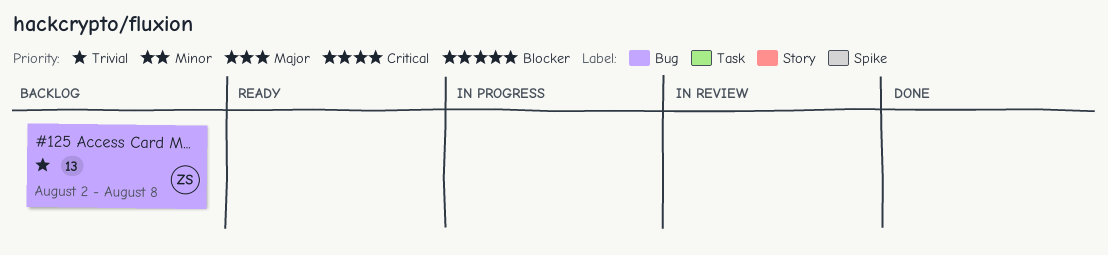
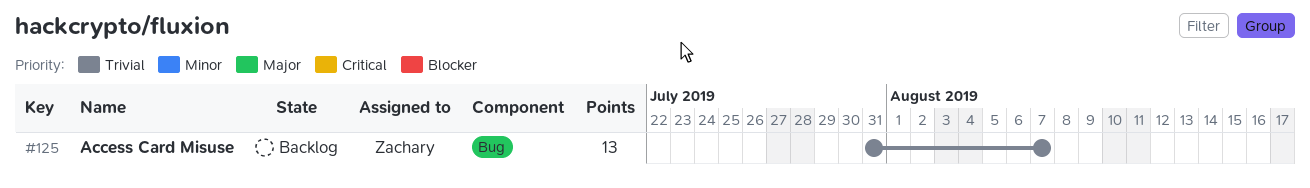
#125, start: Aug 2 -> Jul 31
#125, due: Aug 8 -> Aug 7

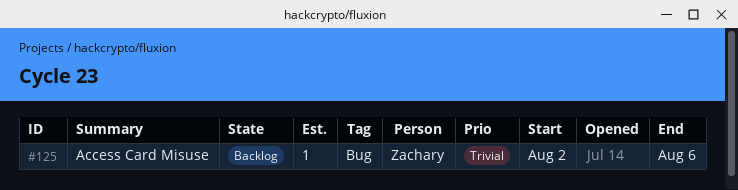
#125, estimate: 13 -> 1
#125, start: Jul 31 -> Aug 2
#125, due: Aug 7 -> Aug 6

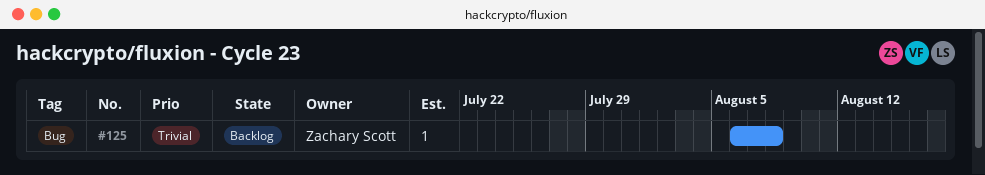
#125, start: Aug 2 -> Aug 6
#125, due: Aug 6 -> Aug 8

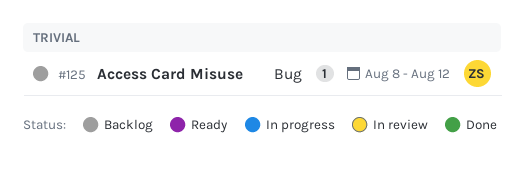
#125, start: Aug 6 -> Aug 8
#125, due: Aug 8 -> Aug 12

